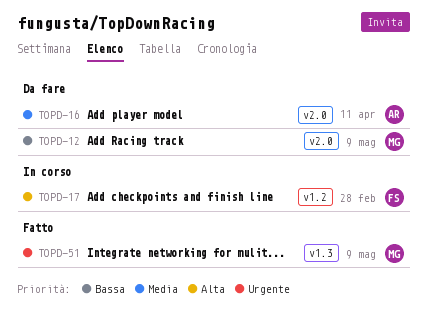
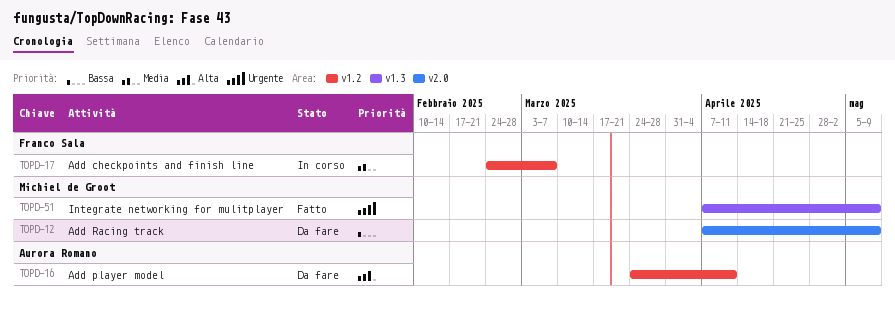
TOPD-16, priority: Media -> Alta
TOPD-16, label: v2.0 -> v1.2
TOPD-17, priority: Alta -> Media
TOPD-17, due: Feb 28 -> Mar 7

